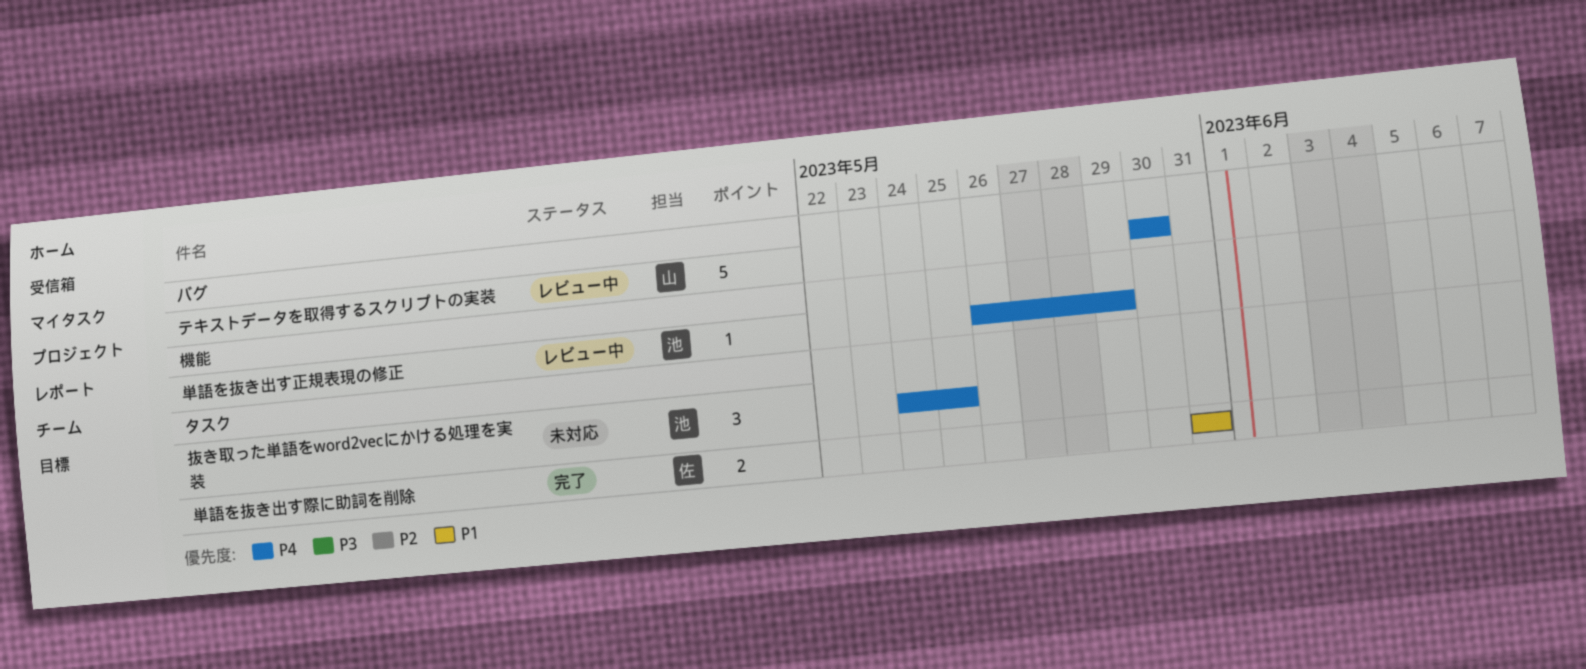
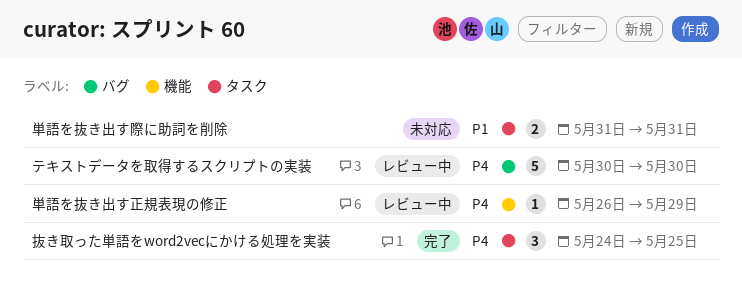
単語を抜き出す際に助詞を削除, status: 完了 -> 未対応
抜き取った単語をword2vecにかける処理を実装, status: 未対応 -> 完了

